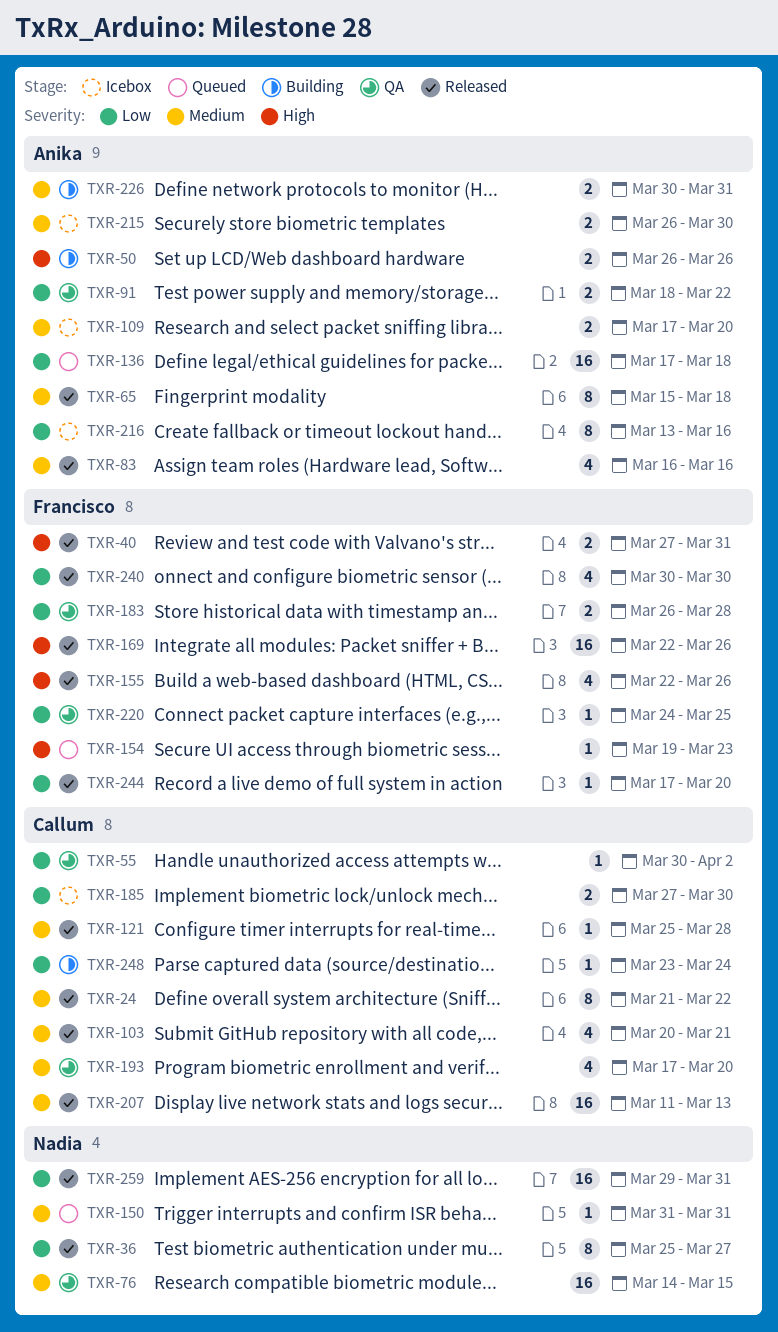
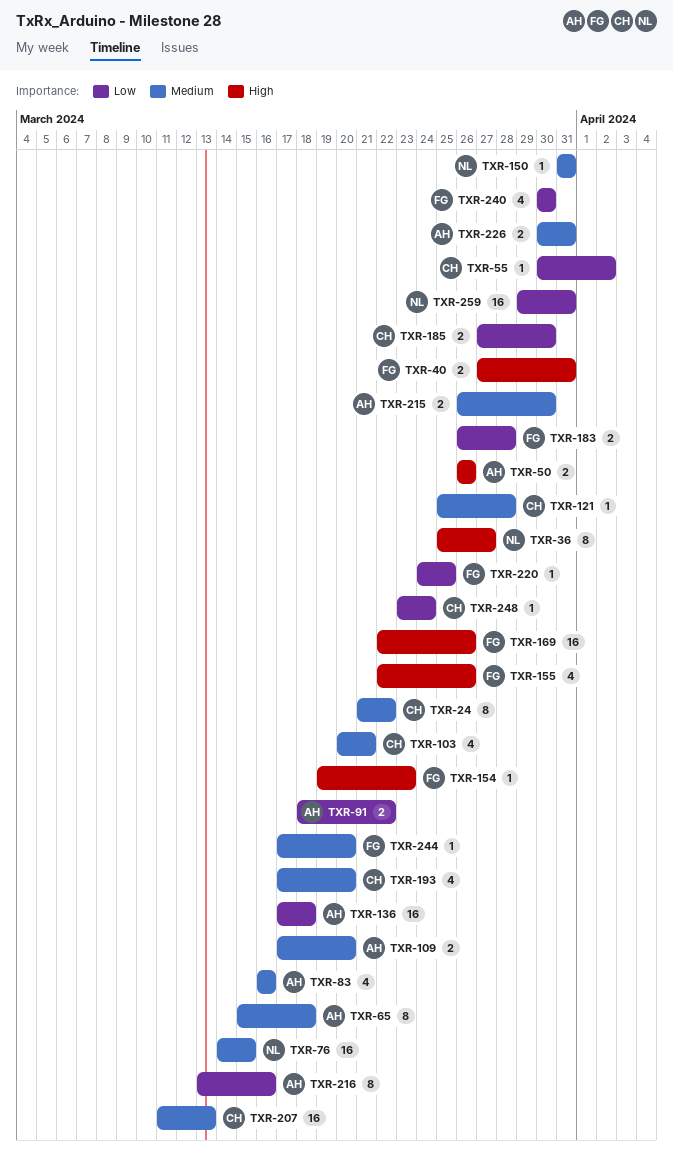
TXR-36, priority: Low -> High
TXR-244, priority: Low -> Medium

